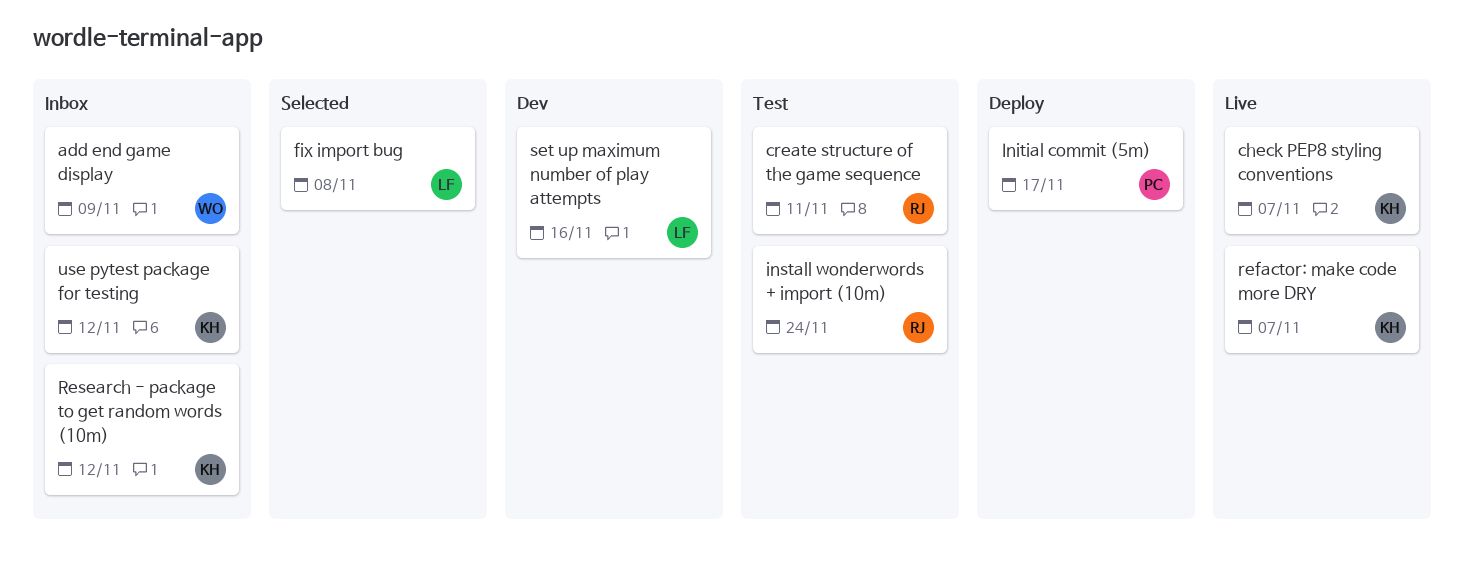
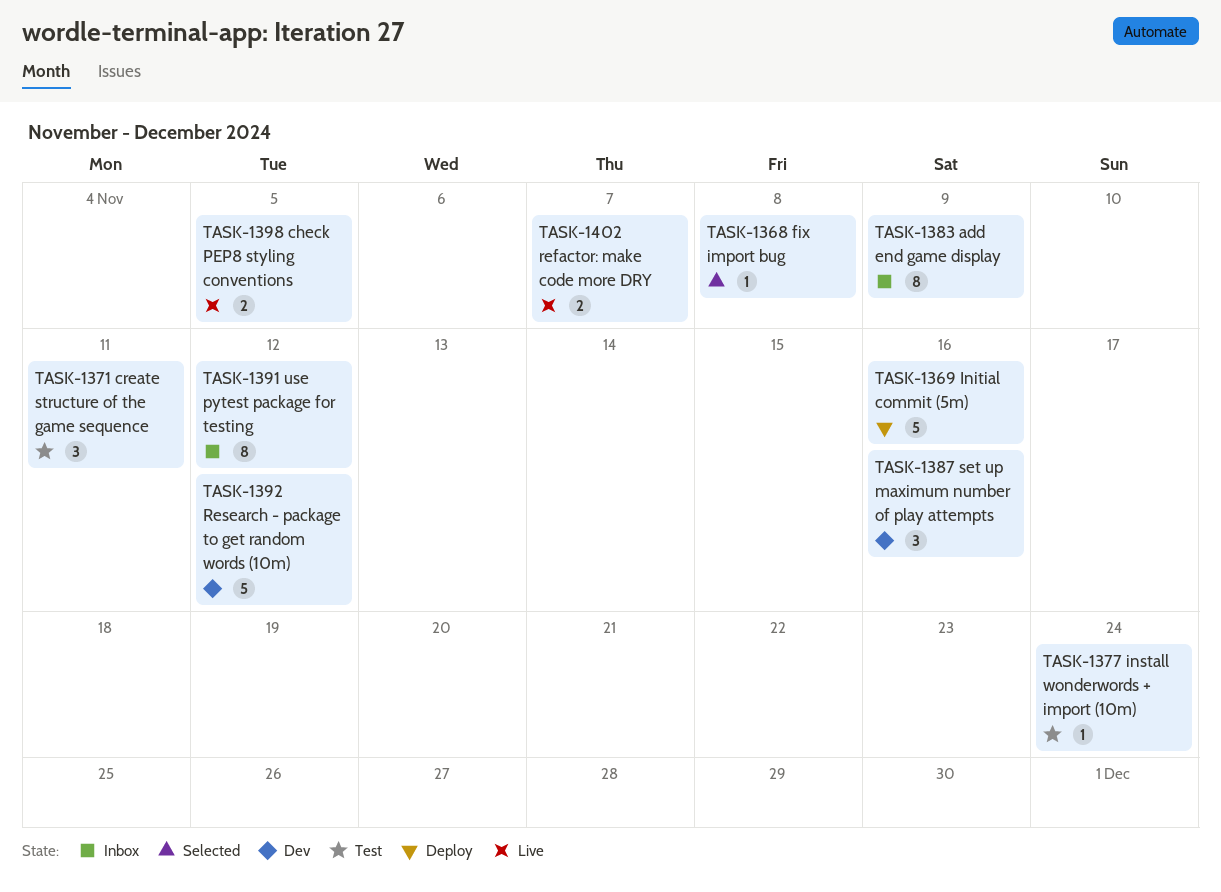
check PEP8 styling conventions, due: Nov 7 -> Nov 5
Initial commit (5m), due: Nov 17 -> Nov 16
Research - package to get random words (10m), status: Inbox -> Dev

